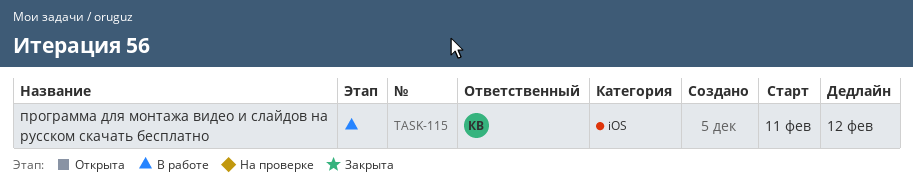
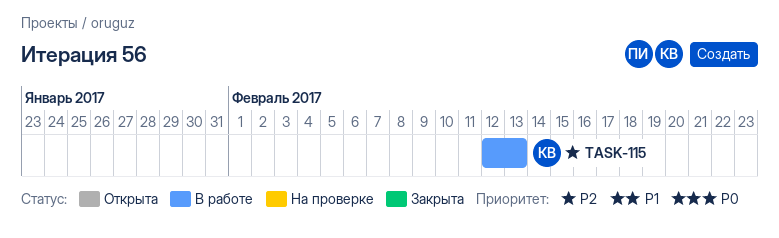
TASK-115, start: Feb 11 -> Feb 12
TASK-115, due: Feb 12 -> Feb 13

